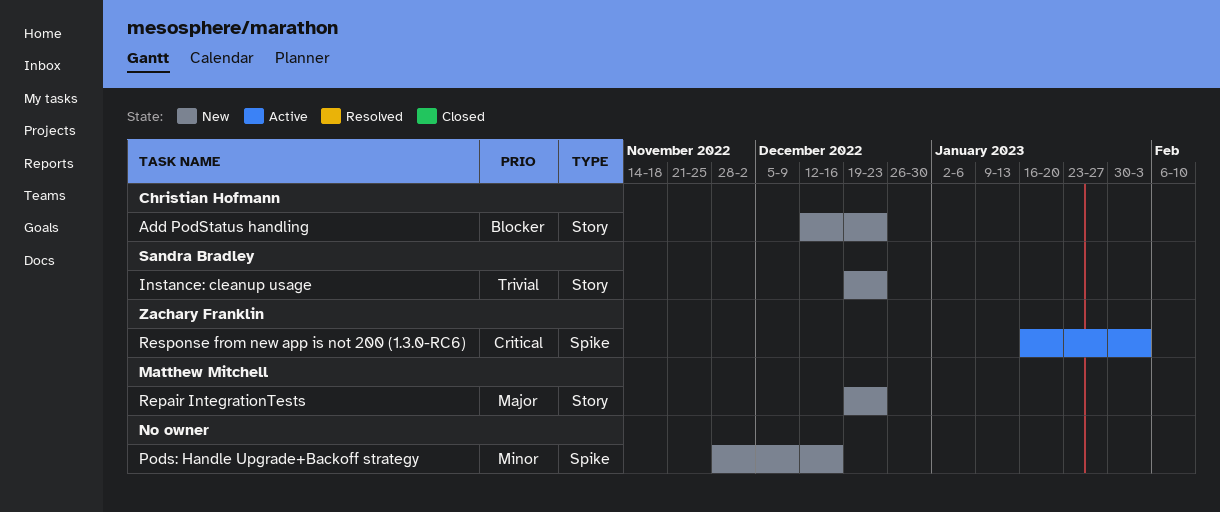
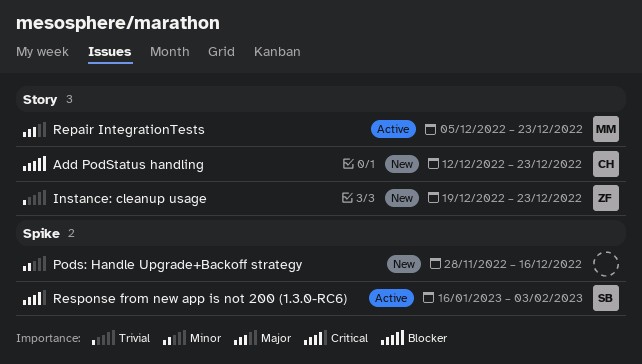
Instance: cleanup usage, owner: Sandra Bradley -> Zachary Franklin
Repair IntegrationTests, status: New -> Active
Repair IntegrationTests, start: Dec 19 -> Dec 5
Response from new app is not 200 (1.3.0-RC6), owner: Zachary Franklin -> Sandra Bradley

